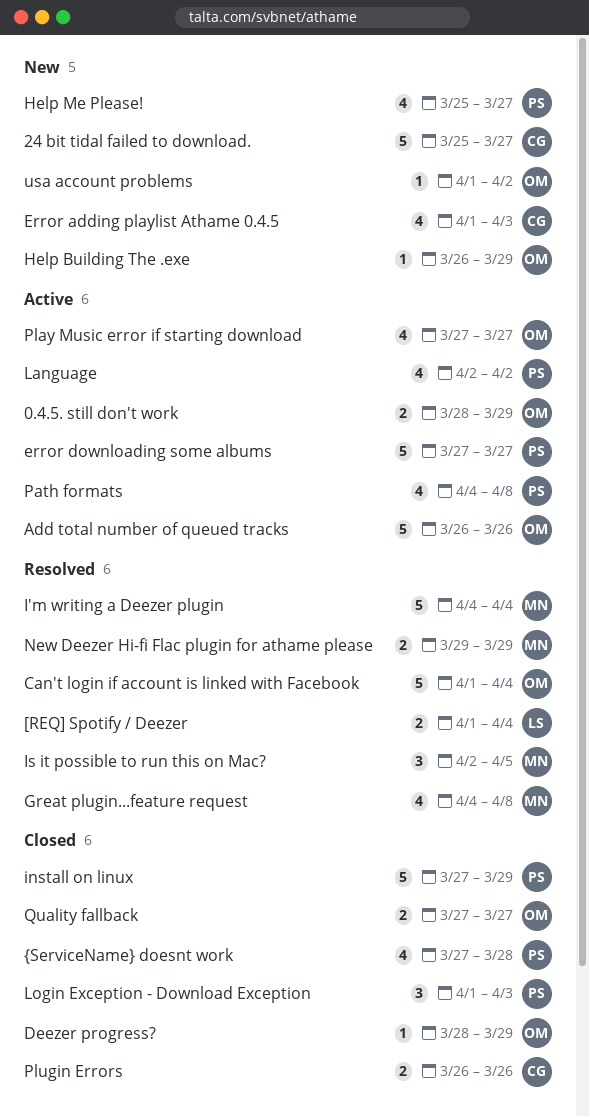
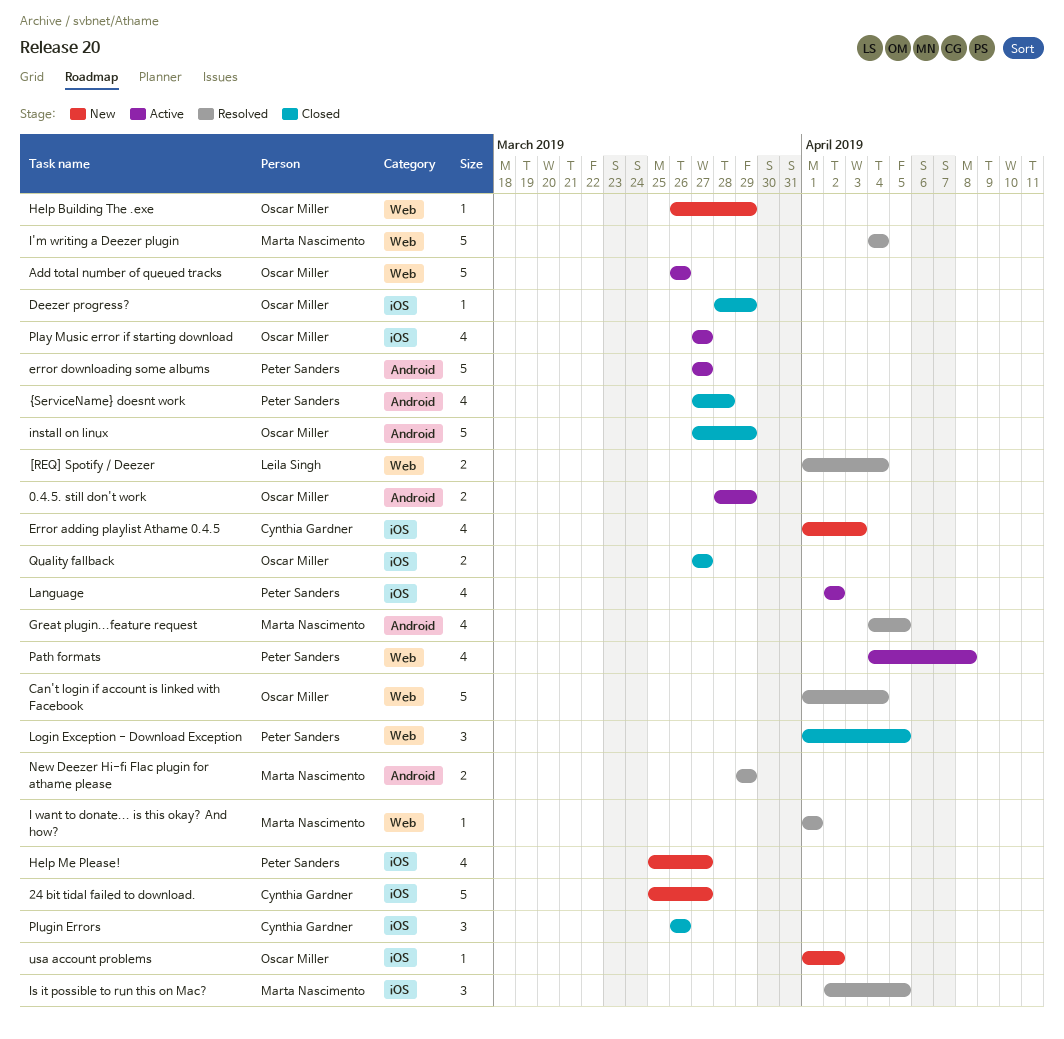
Great plugin...feature request, due: Apr 8 -> Apr 5
I want to donate... is this okay? And how?: none -> present
install on linux, owner: Peter Sanders -> Oscar Miller
Login Exception - Download Exception, due: Apr 3 -> Apr 5
Plugin Errors, estimate: 2 -> 3

